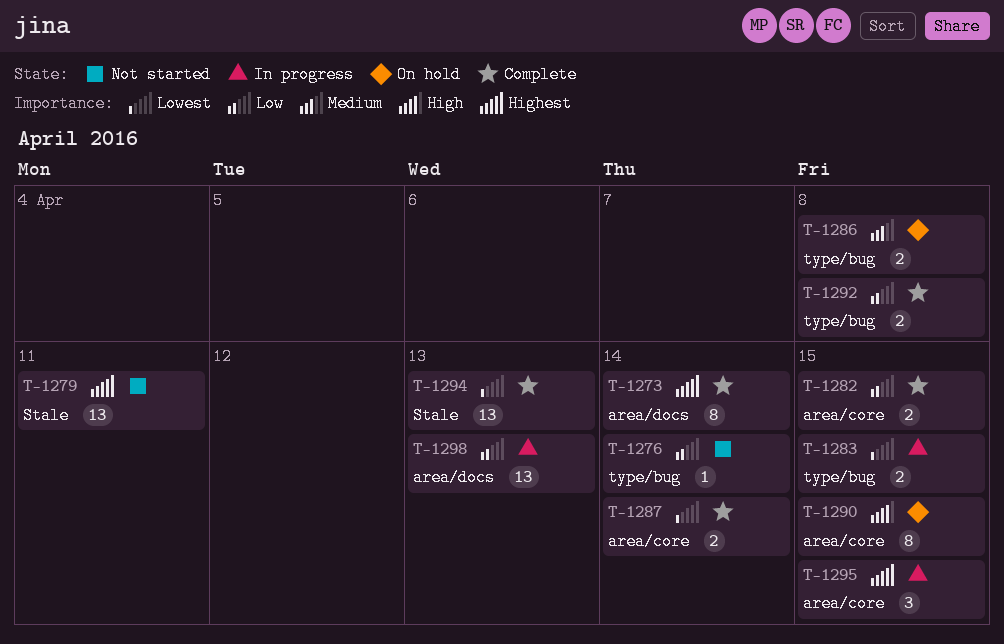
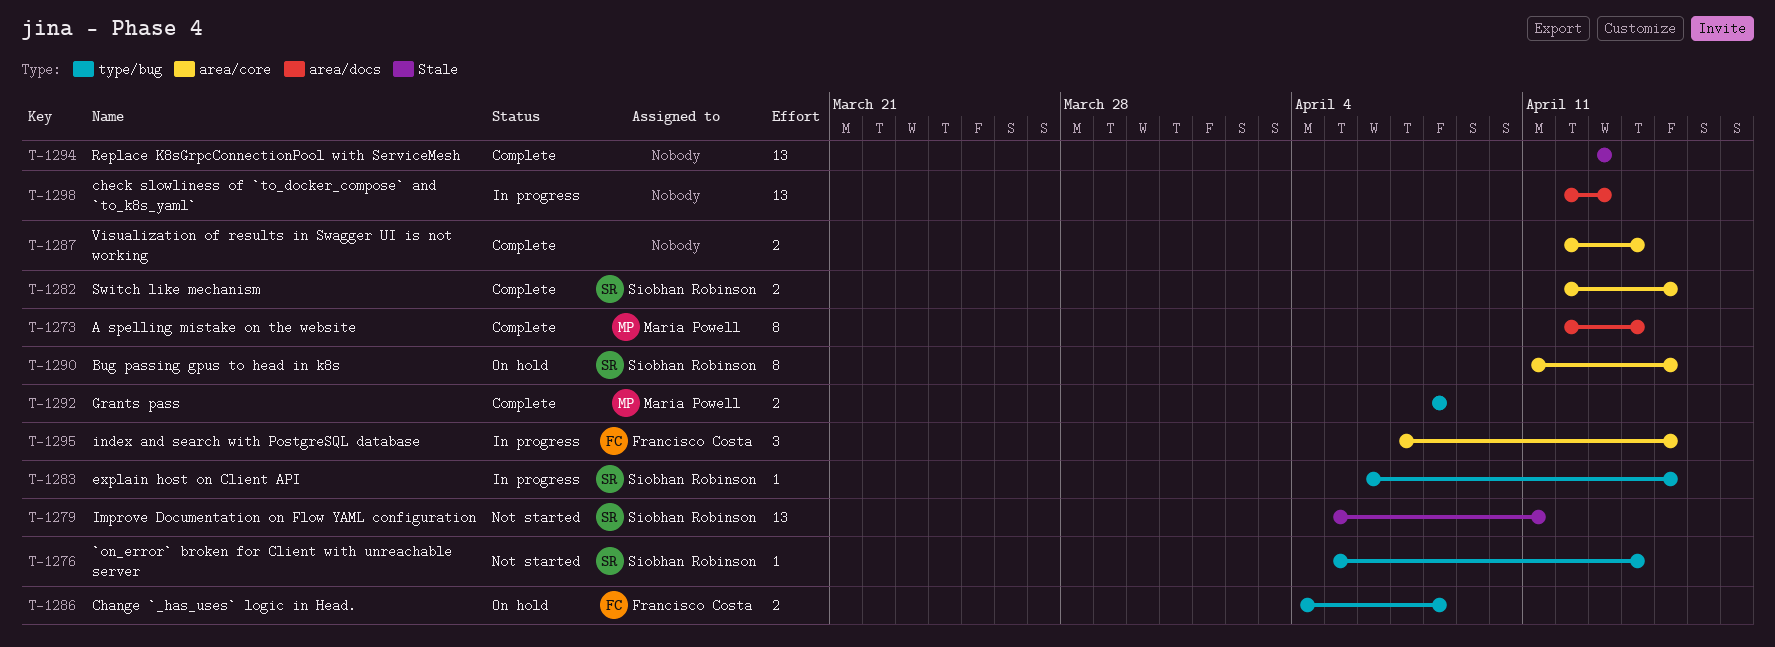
T-1283, estimate: 2 -> 1

